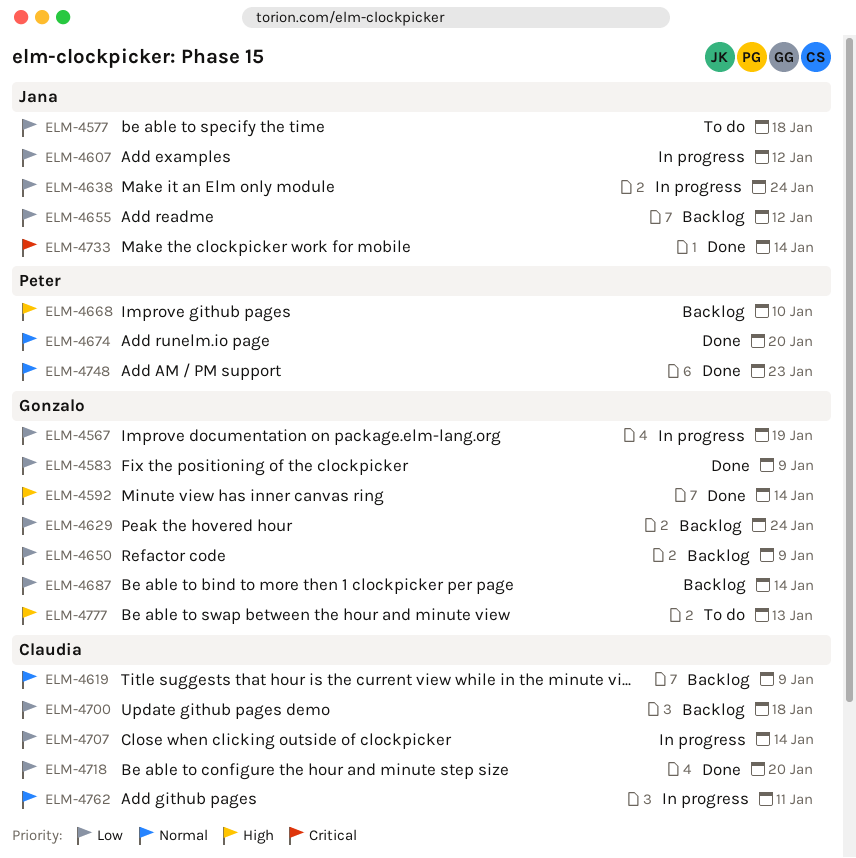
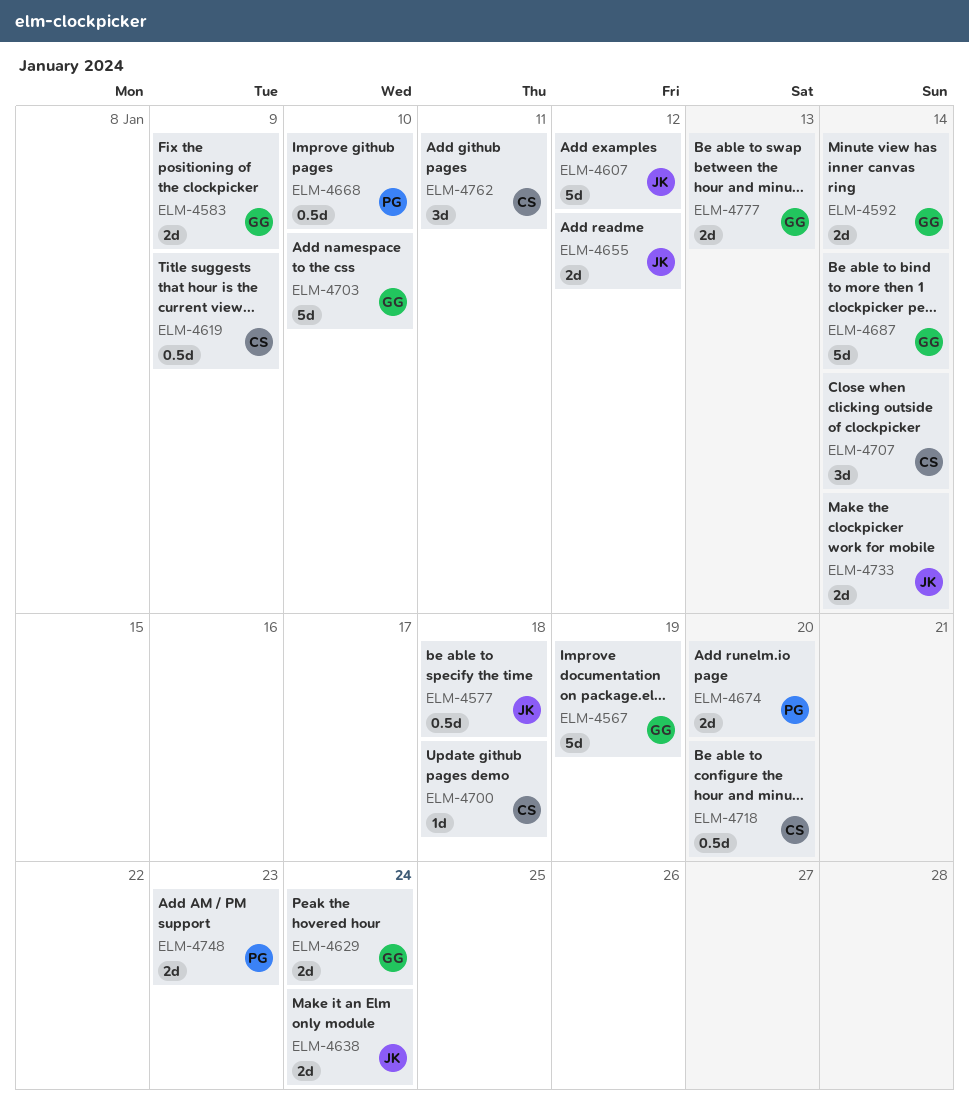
ELM-4650: present -> none
ELM-4703: none -> present

